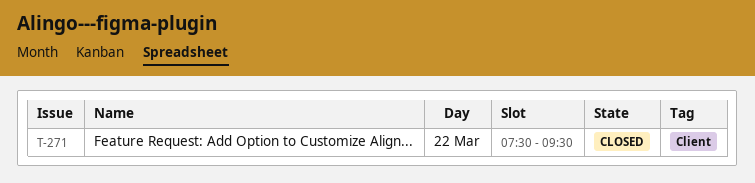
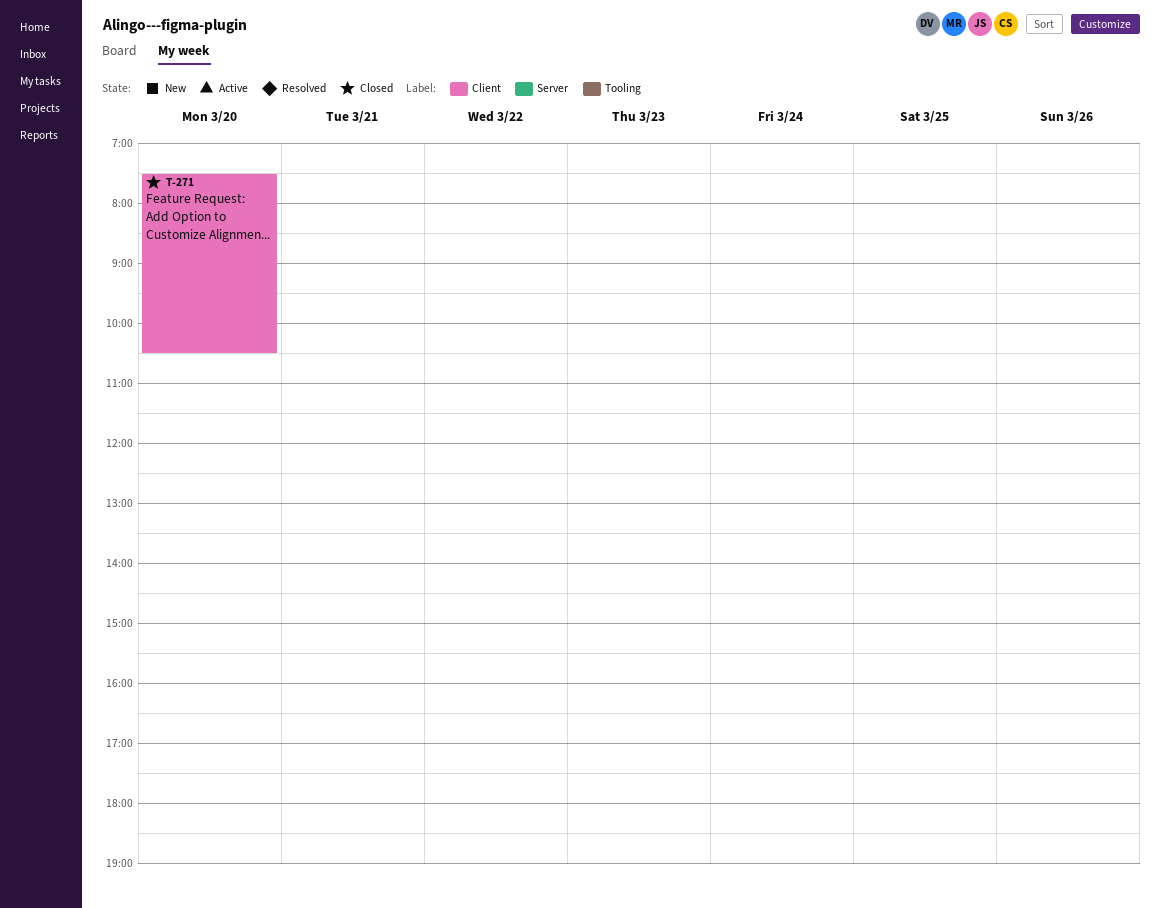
T-271, day: Mar 22 -> Mar 20
T-271, ends: 09:30 -> 10:30

